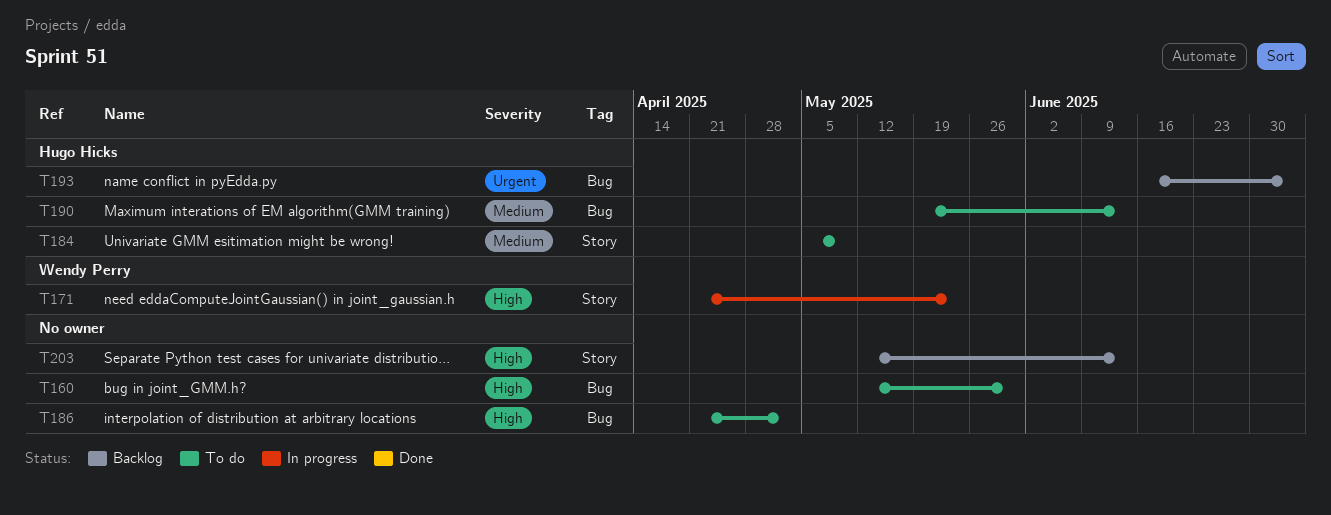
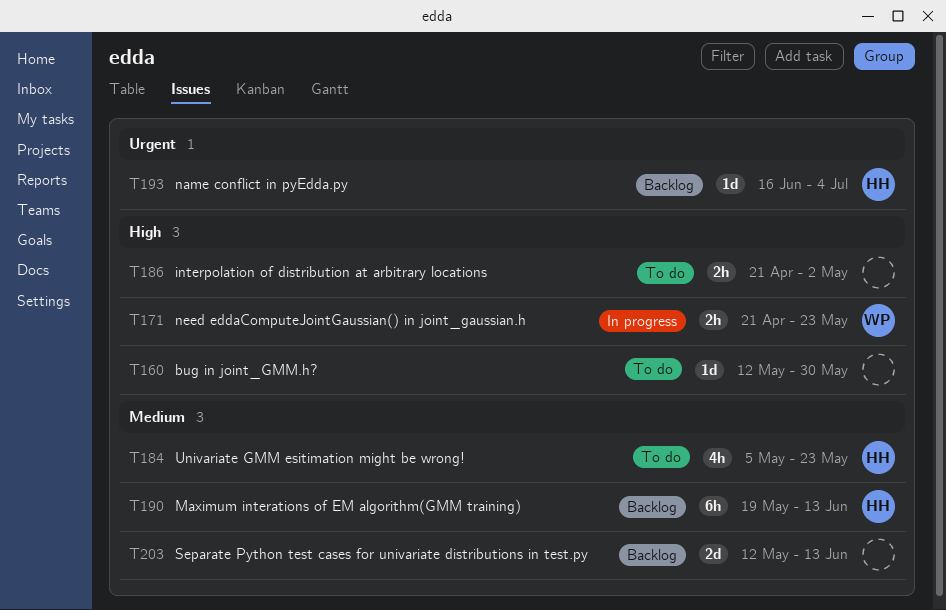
T184, due: May 9 -> May 23
T190, status: To do -> Backlog
T203, priority: High -> Medium

